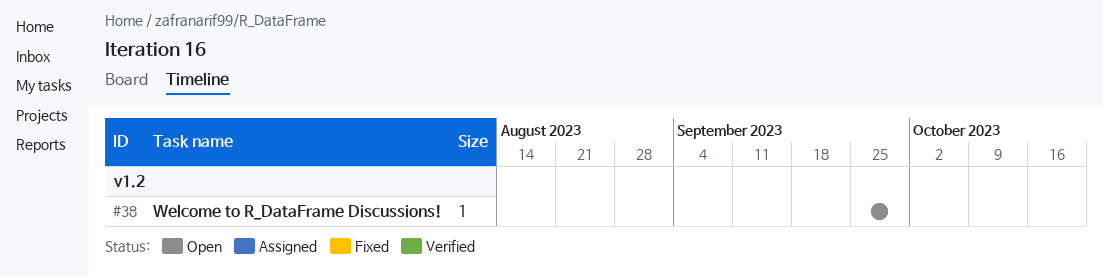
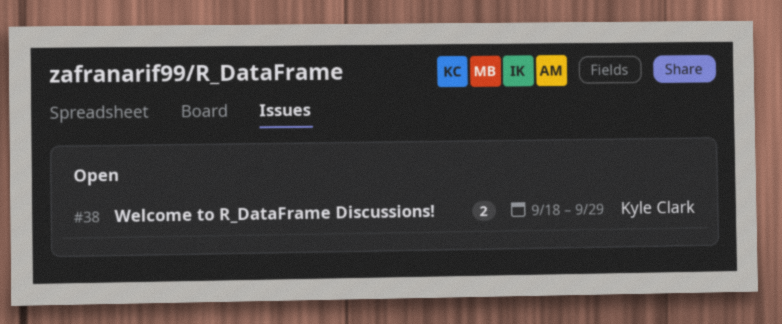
#38, estimate: 1 -> 2
#38, start: Sep 25 -> Sep 18

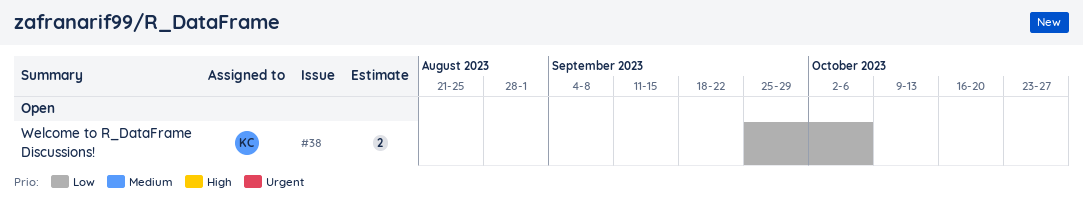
#38, start: Sep 18 -> Sep 25
#38, due: Sep 29 -> Oct 6

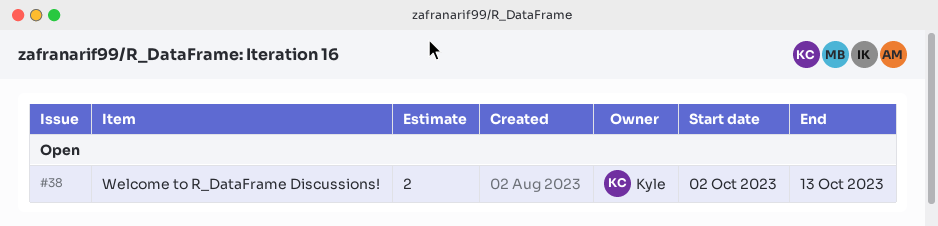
#38, start: Sep 25 -> Oct 2
#38, due: Oct 6 -> Oct 13

